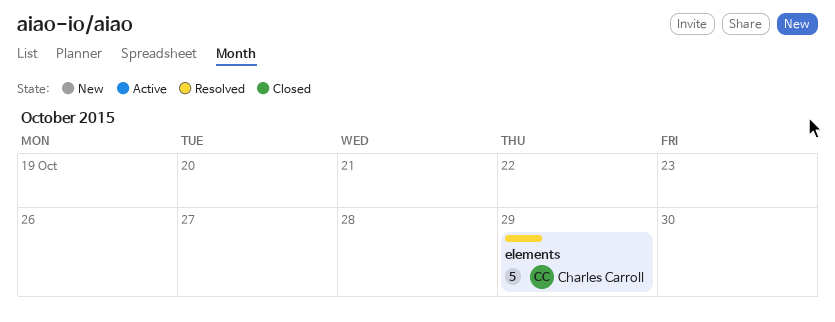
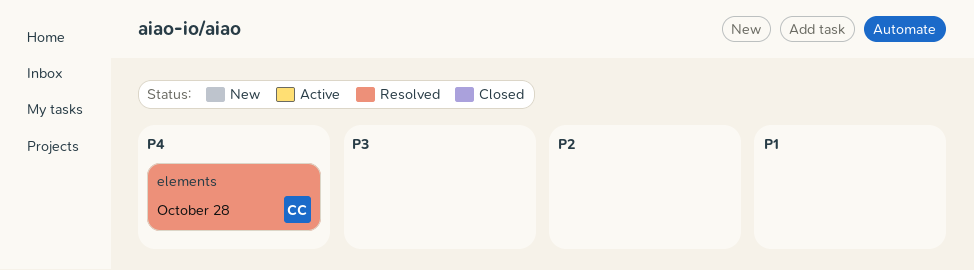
elements, due: Oct 29 -> Oct 28

